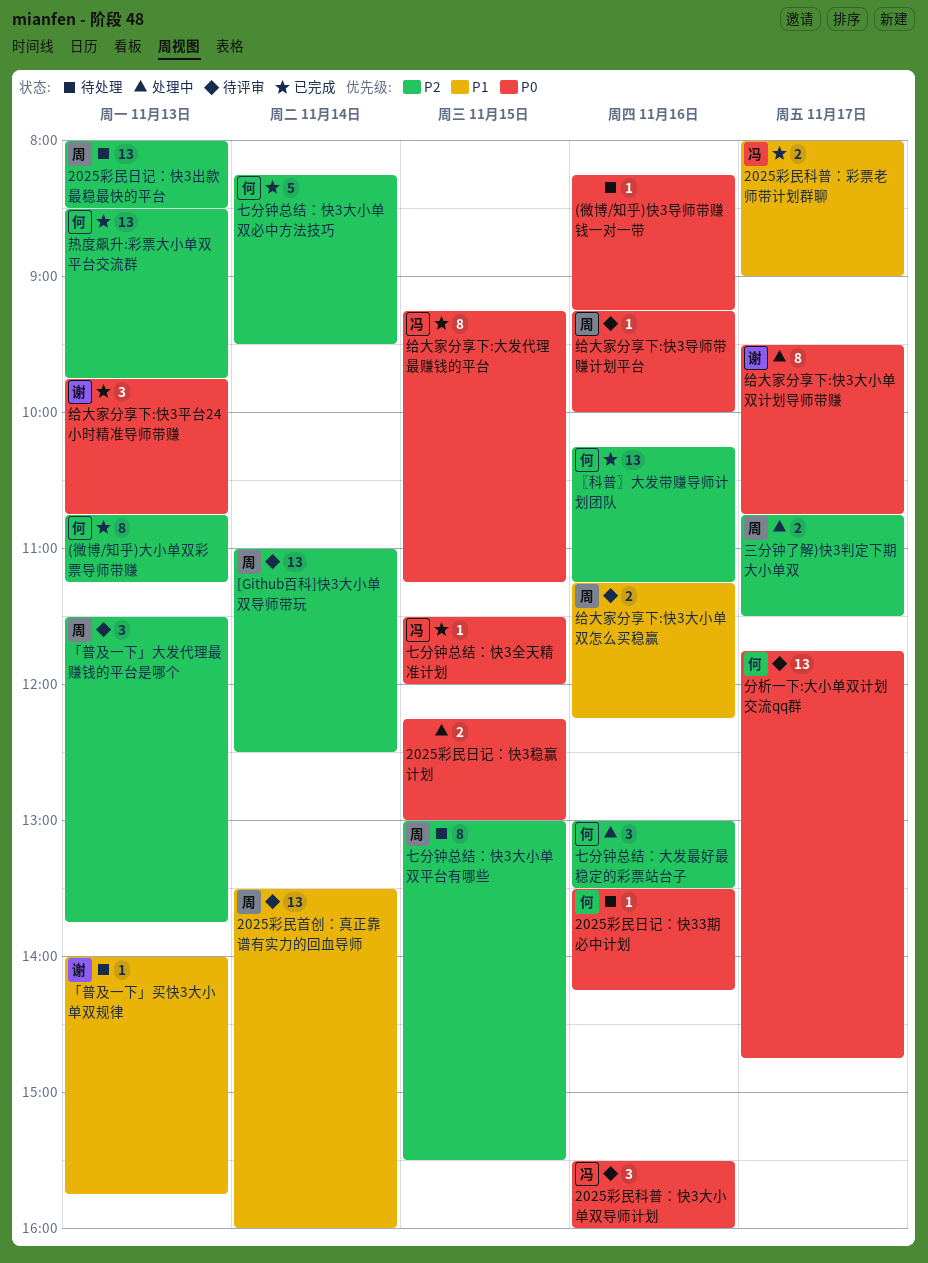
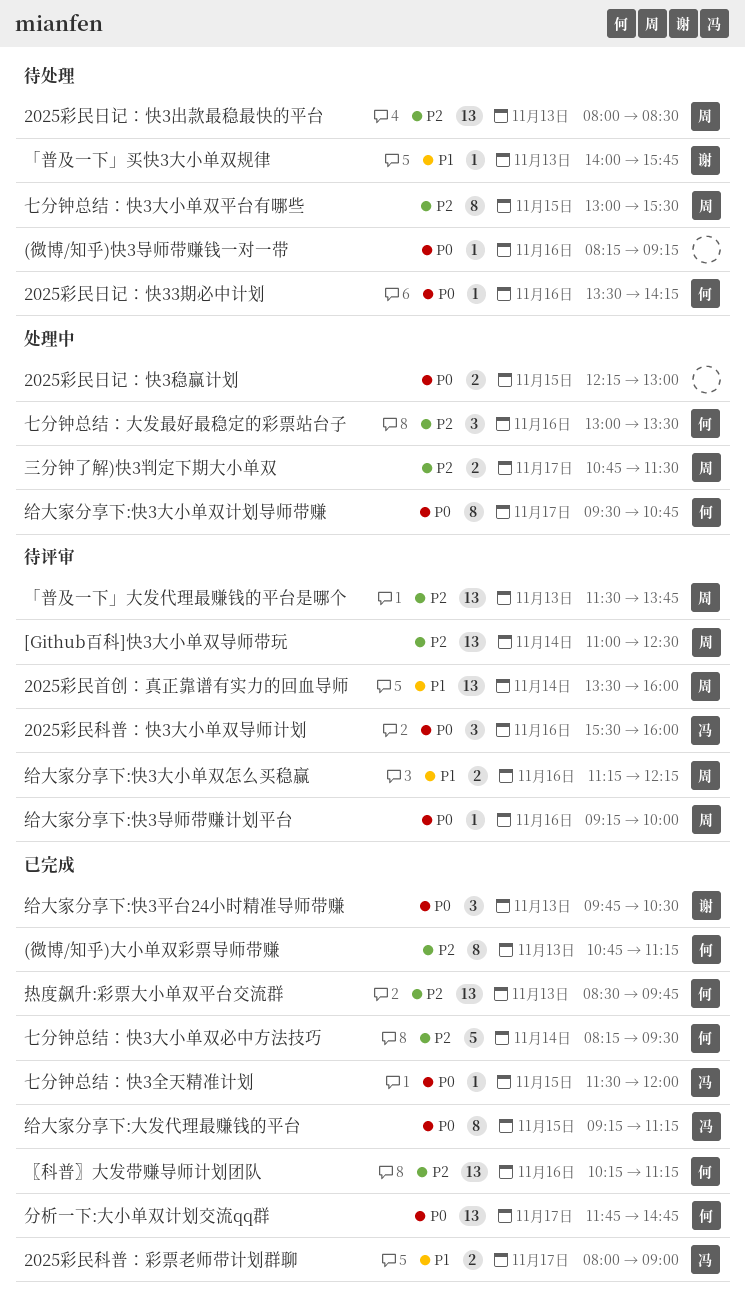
「普及一下」大发代理最赚钱的平台是哪个, estimate: 3 -> 13
分析一下:大小单双计划交流qq群, status: 待评审 -> 已完成
给大家分享下:快3大小单双计划导师带赚, owner: 谢 -> 何
给大家分享下:快3平台24小时精准导师带赚, ends: 10:45 -> 10:30

